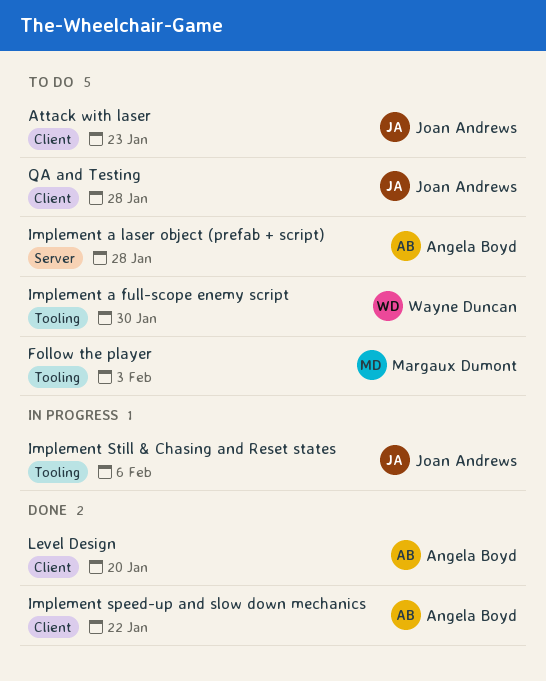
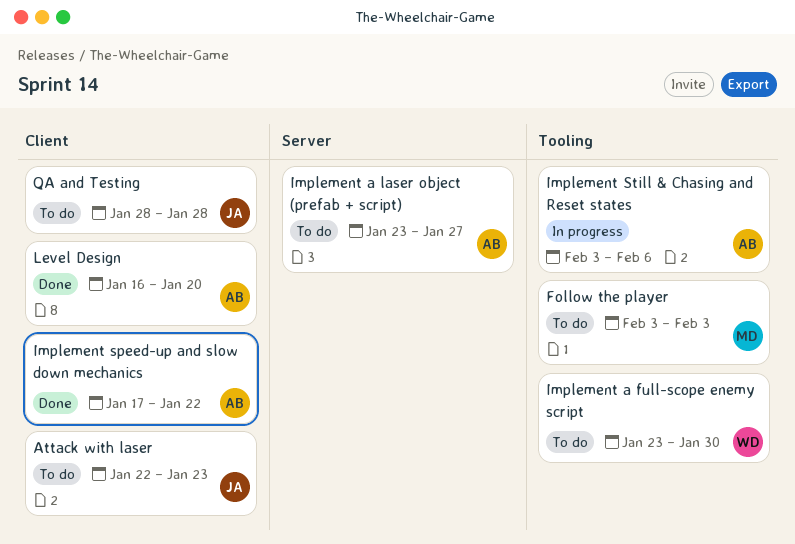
Implement a laser object (prefab + script), due: Jan 28 -> Jan 27
Implement Still & Chasing and Reset states, owner: Joan Andrews -> Angela Boyd

